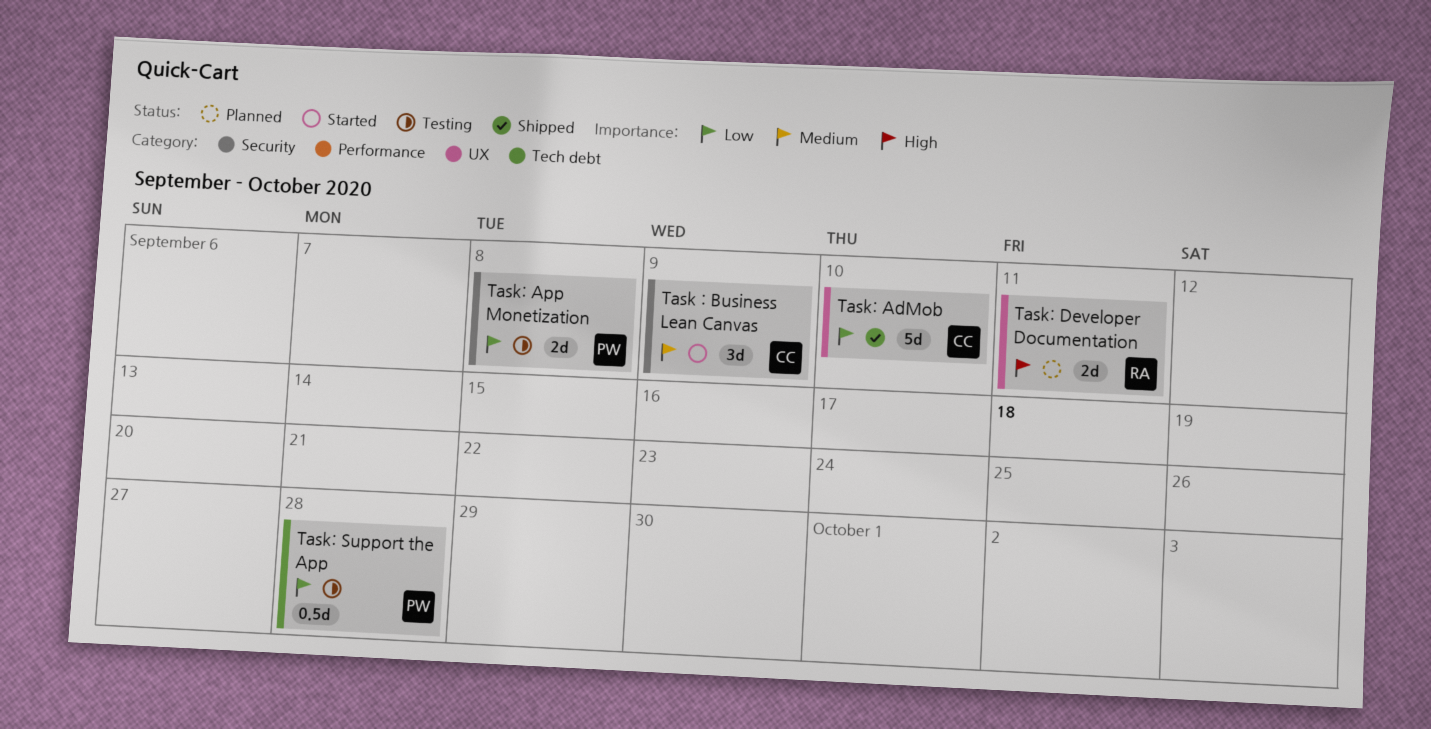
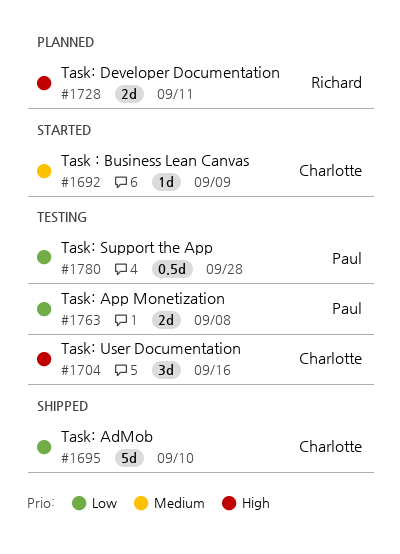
Task : Business Lean Canvas, estimate: 3d -> 1d
Task: User Documentation: none -> present

